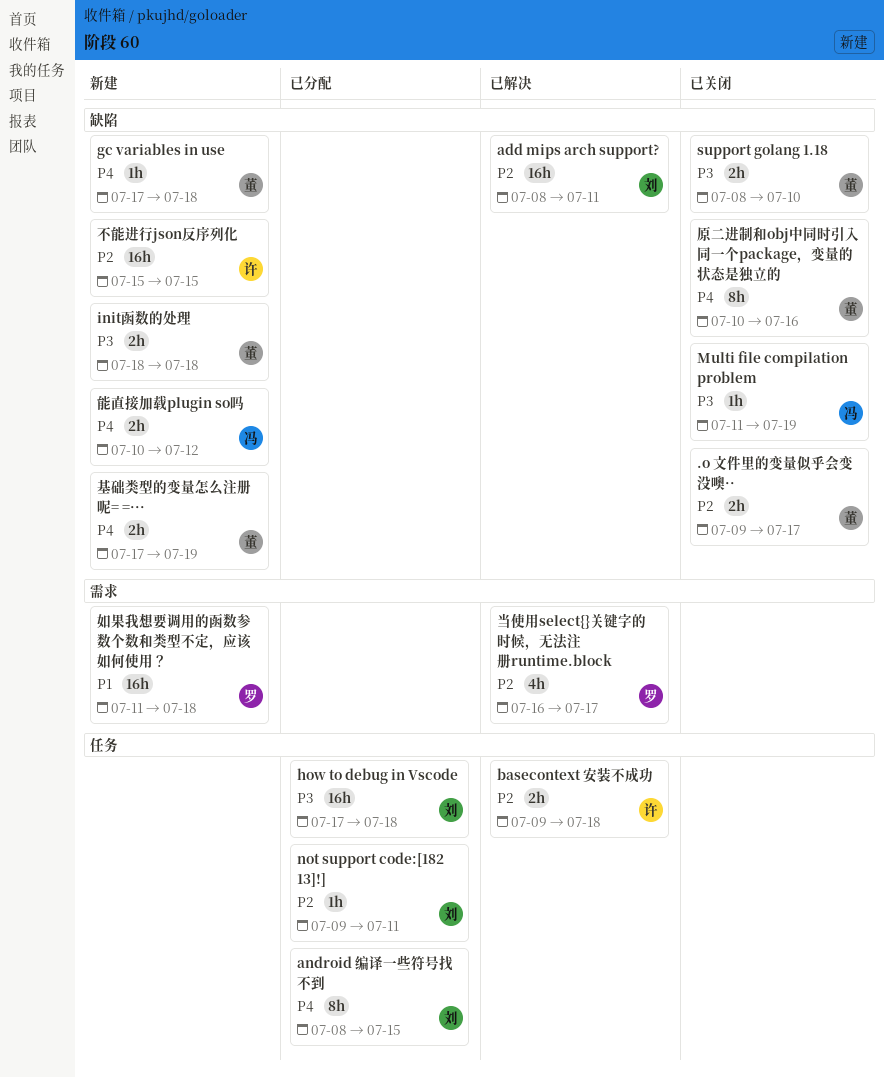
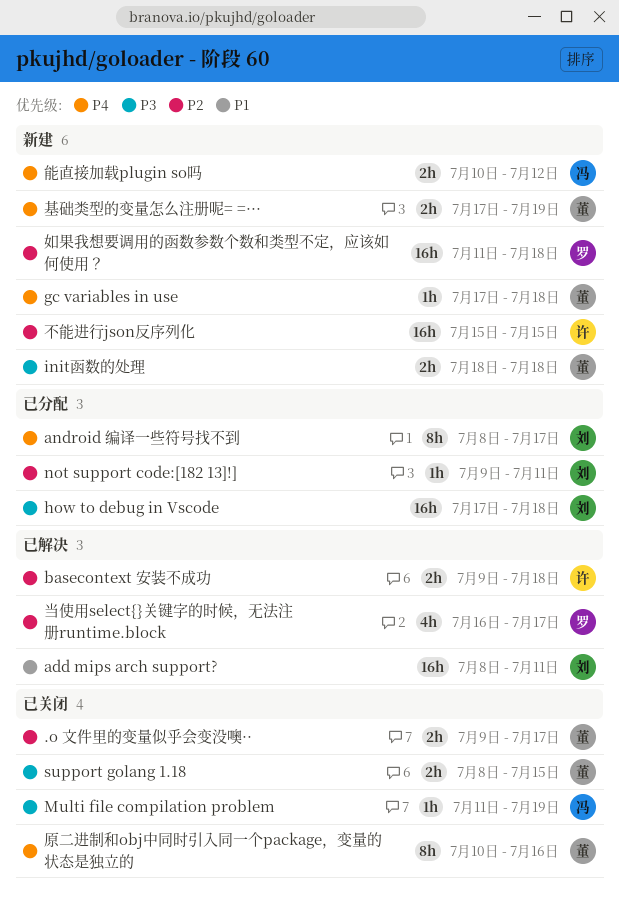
add mips arch support?, priority: P2 -> P1
android 编译一些符号找不到, due: Jul 15 -> Jul 17
support golang 1.18, due: Jul 10 -> Jul 15
如果我想要调用的函数参数个数和类型不定，应该如何使用？, priority: P1 -> P2

